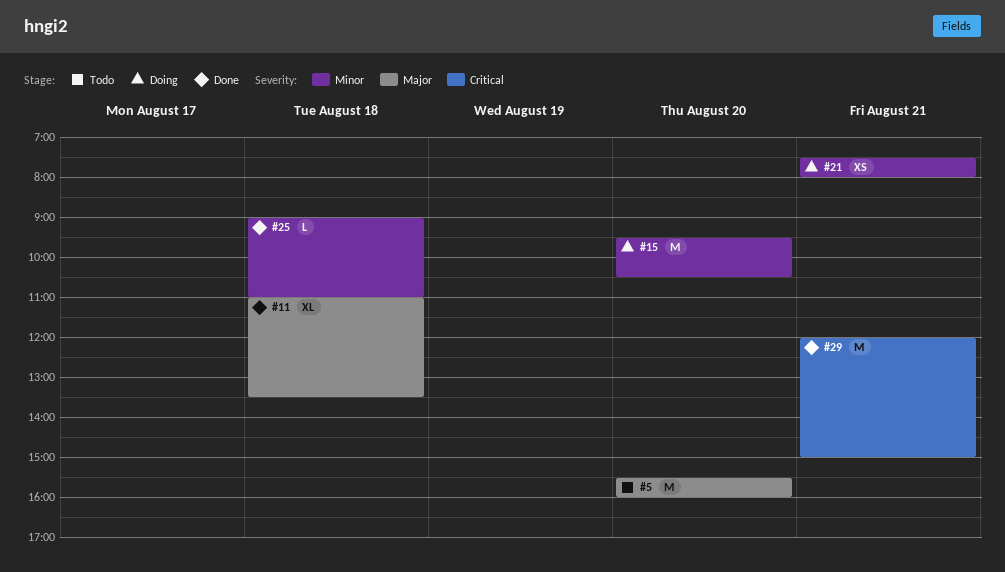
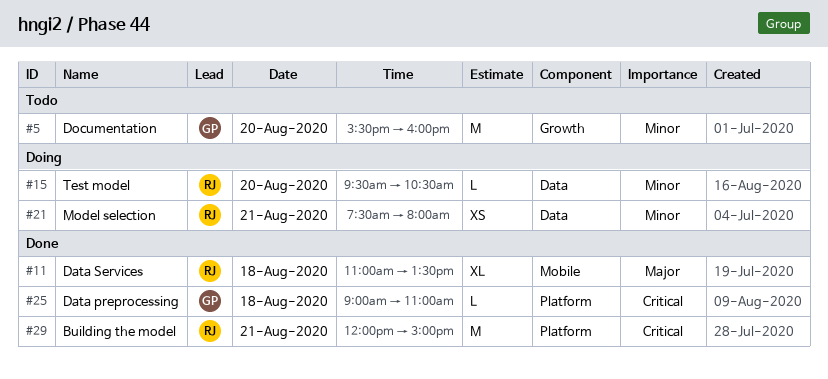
#5, priority: Major -> Minor
#15, estimate: M -> L
#25, priority: Minor -> Critical

